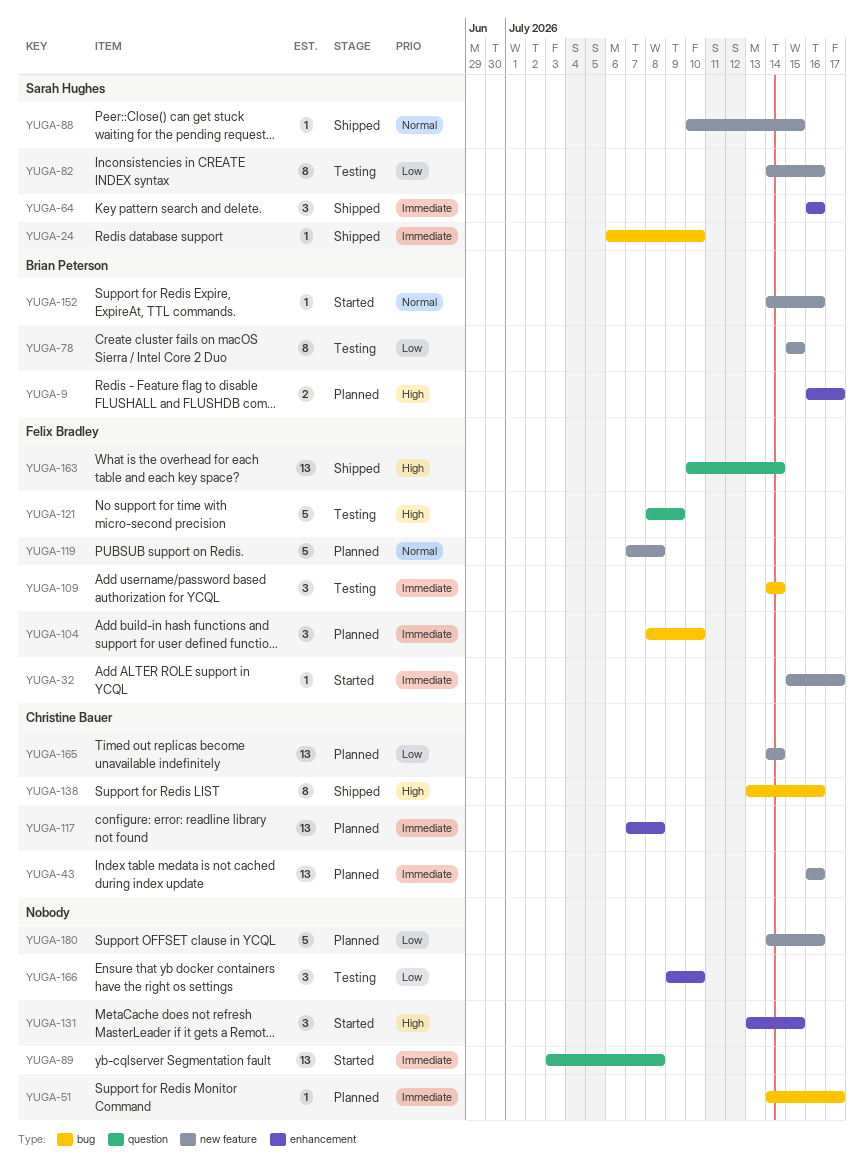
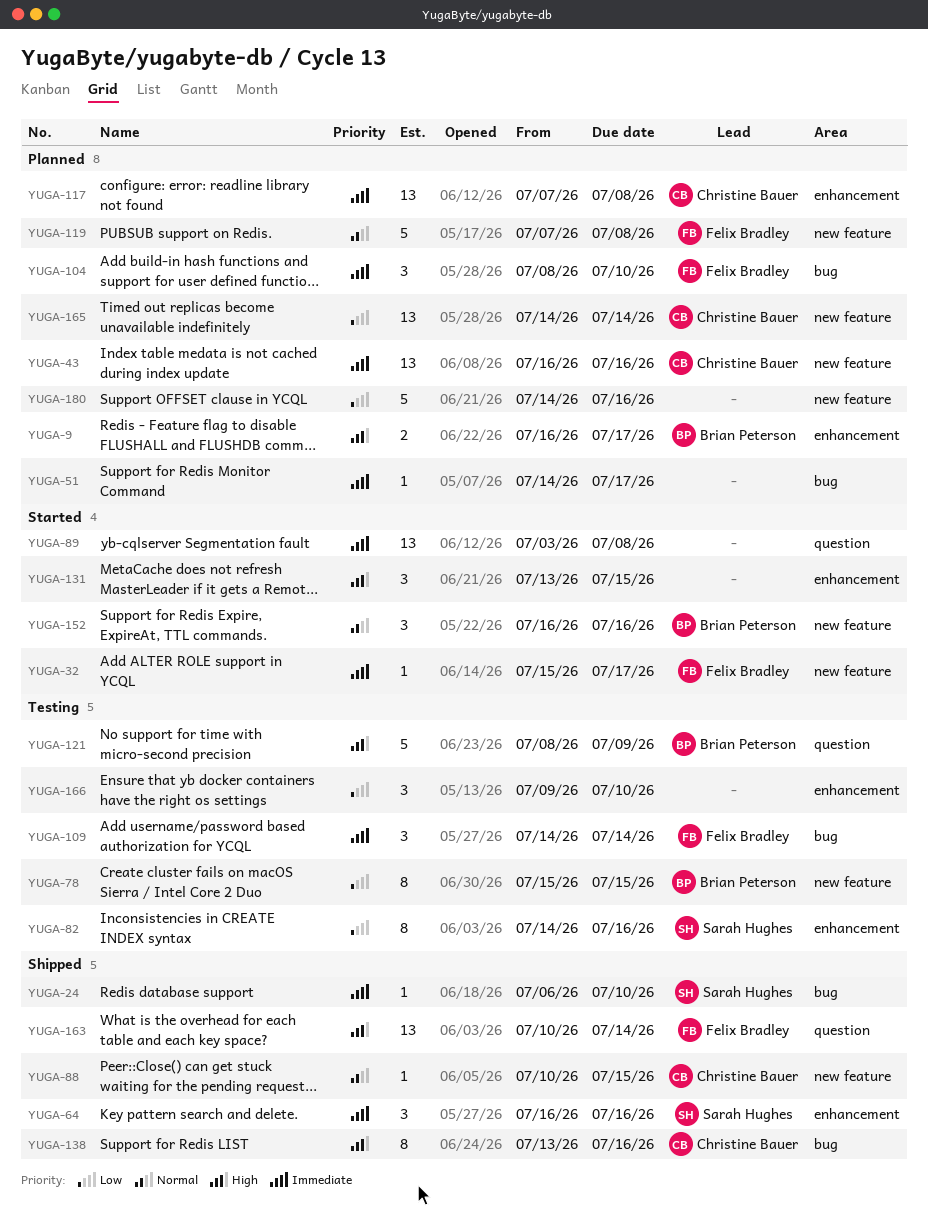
YUGA-82, label: new feature -> enhancement
YUGA-88, owner: Sarah Hughes -> Christine Bauer
YUGA-121, owner: Felix Bradley -> Brian Peterson
YUGA-152, estimate: 1 -> 3
YUGA-152, start: Jul 14 -> Jul 16

